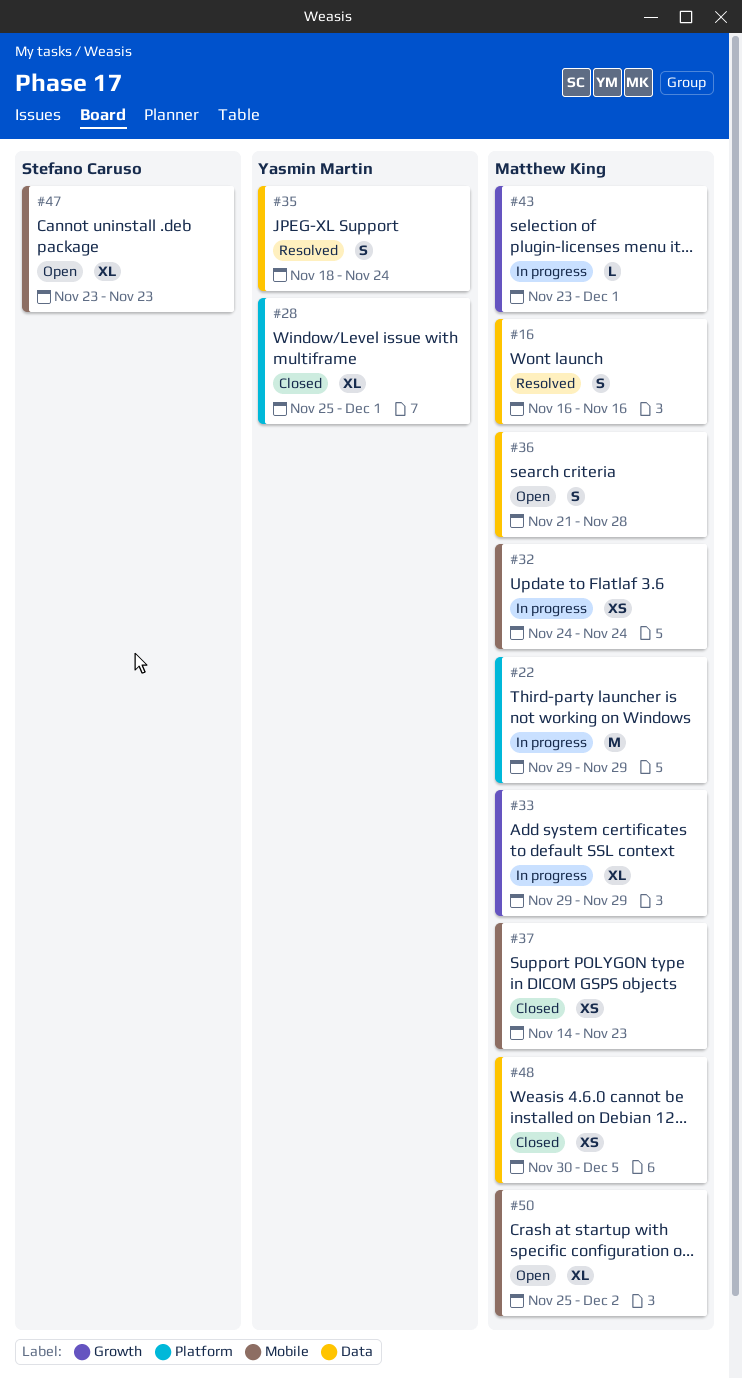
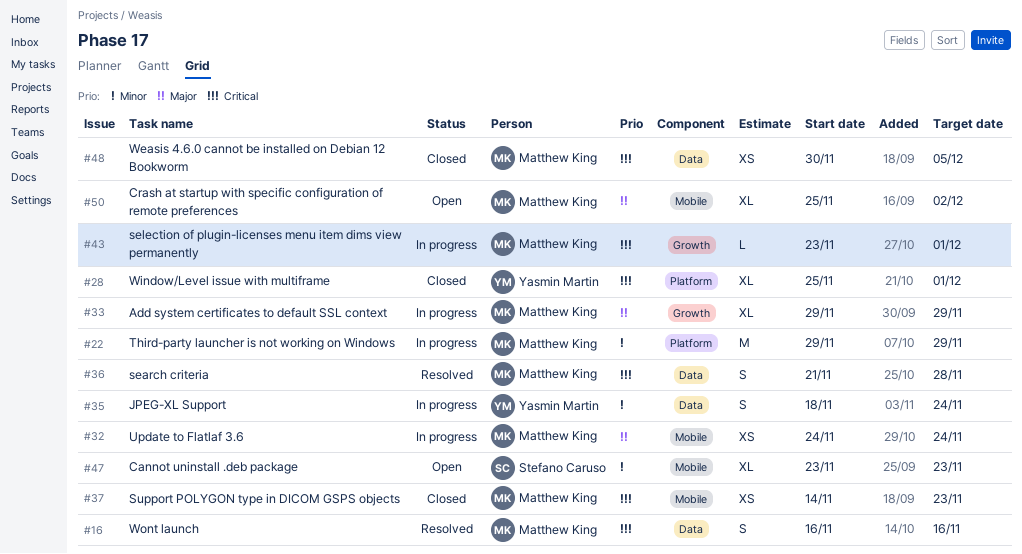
#35, status: Resolved -> In progress
#36, status: Open -> Resolved

